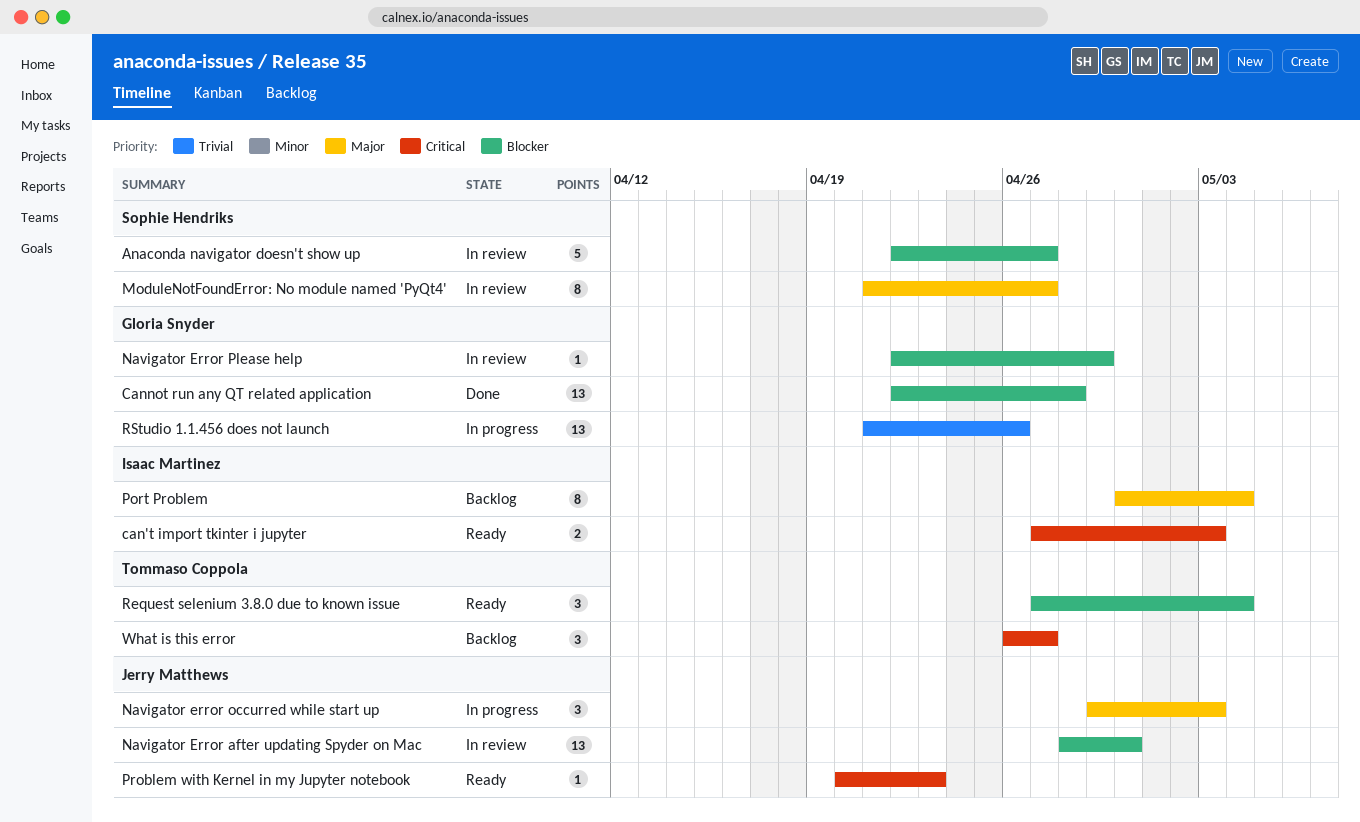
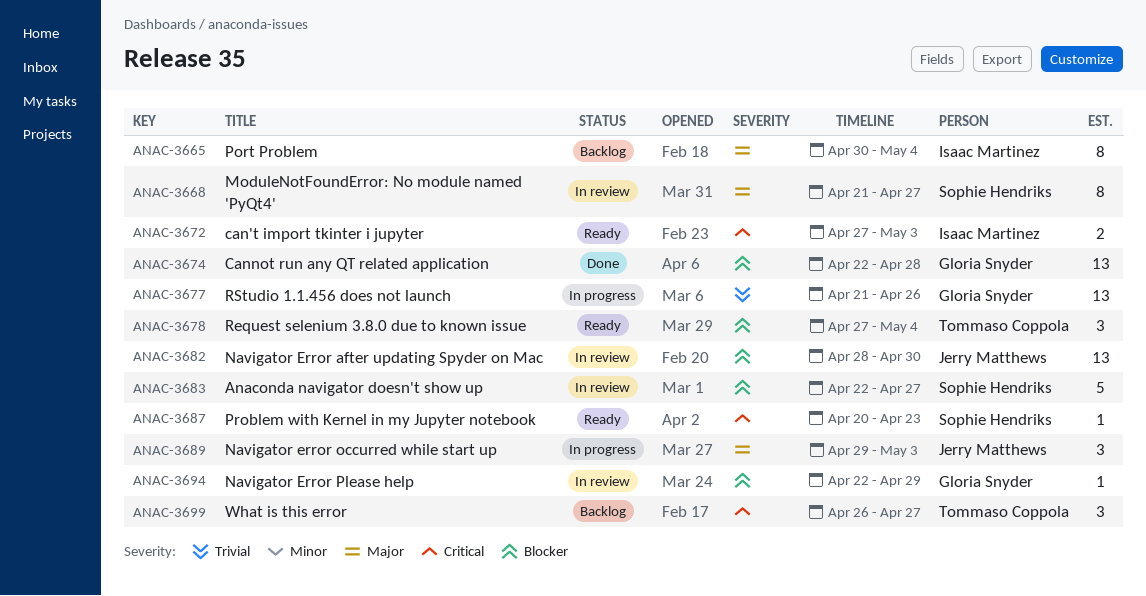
Problem with Kernel in my Jupyter notebook, owner: Jerry Matthews -> Sophie Hendriks

